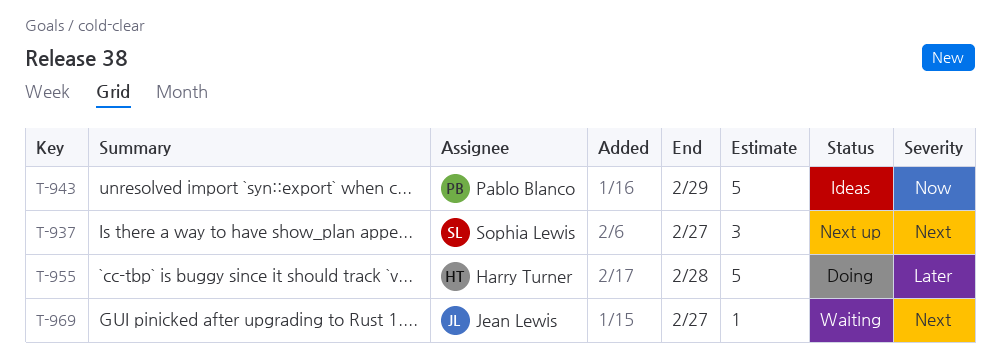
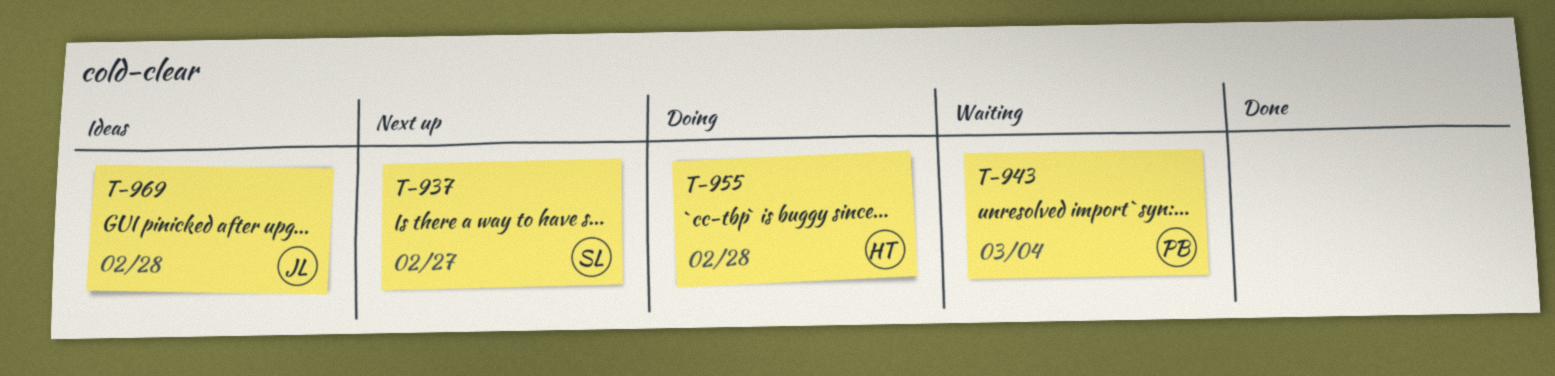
T-943, status: Ideas -> Waiting
T-943, due: Feb 29 -> Mar 4
T-969, status: Waiting -> Ideas
T-969, due: Feb 27 -> Feb 28

